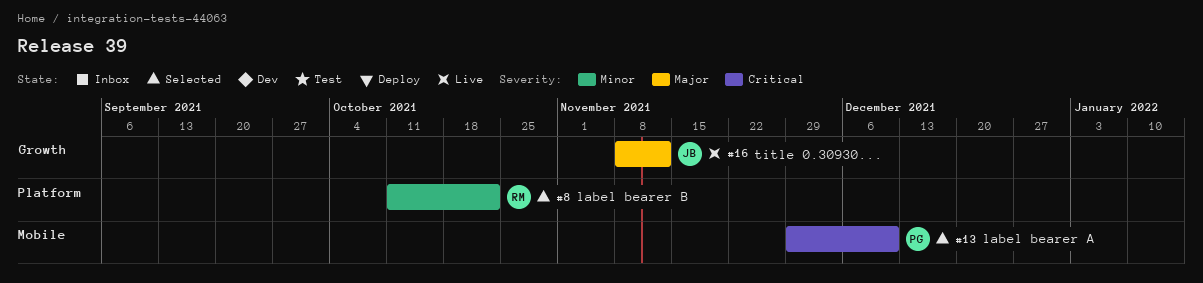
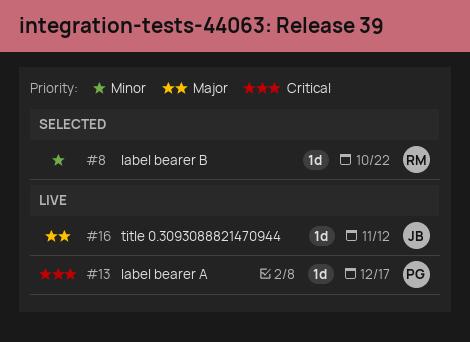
#13, status: Selected -> Live
#13, due: Dec 10 -> Dec 17

